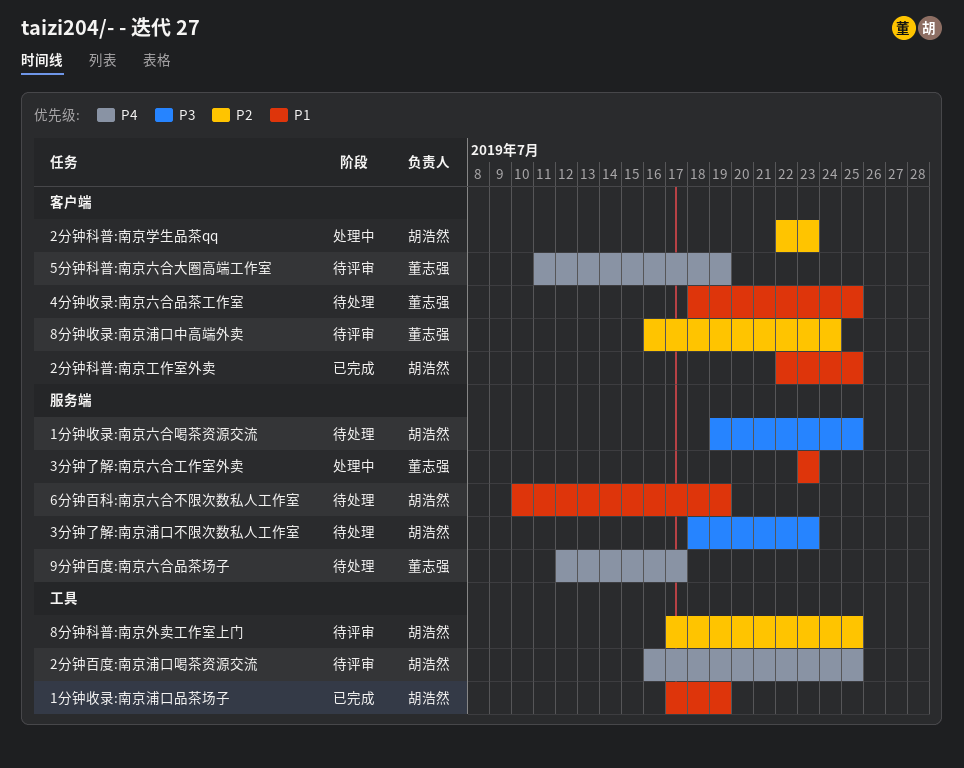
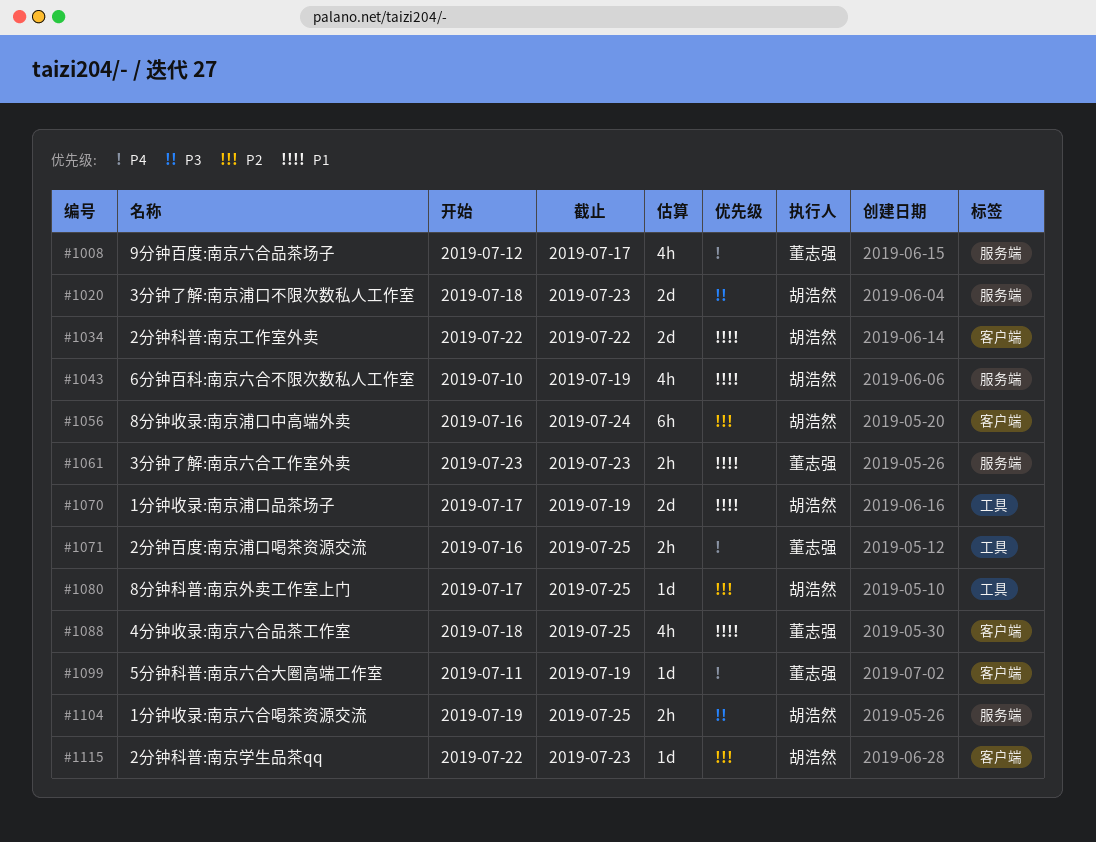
2分钟百度:南京浦口喝茶资源交流, owner: 胡浩然 -> 董志强
2分钟科普:南京工作室外卖, due: Jul 25 -> Jul 22
8分钟收录:南京浦口中高端外卖, owner: 董志强 -> 胡浩然

